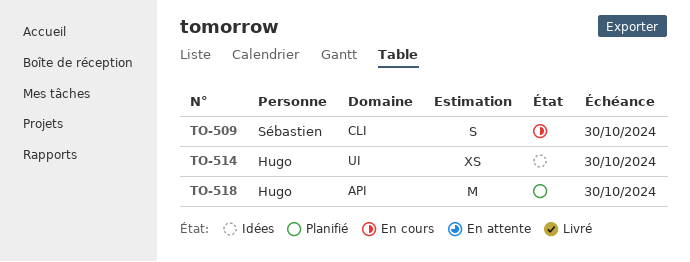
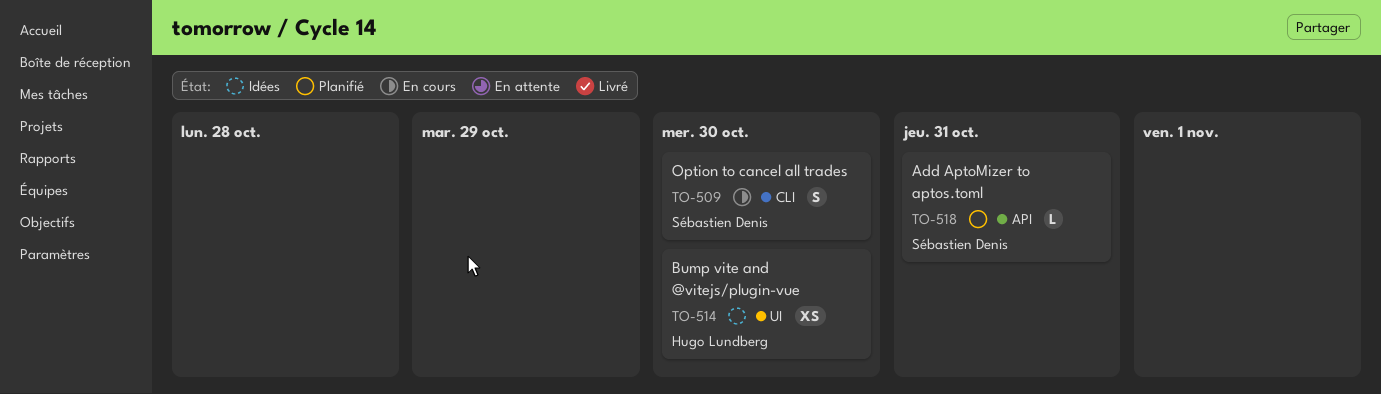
TO-518, owner: Hugo Lundberg -> Sébastien Denis
TO-518, estimate: M -> L
TO-518, due: Oct 30 -> Oct 31

